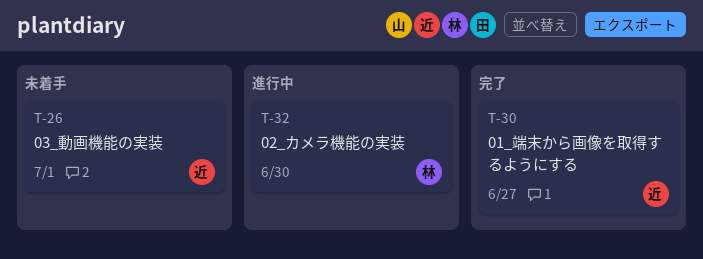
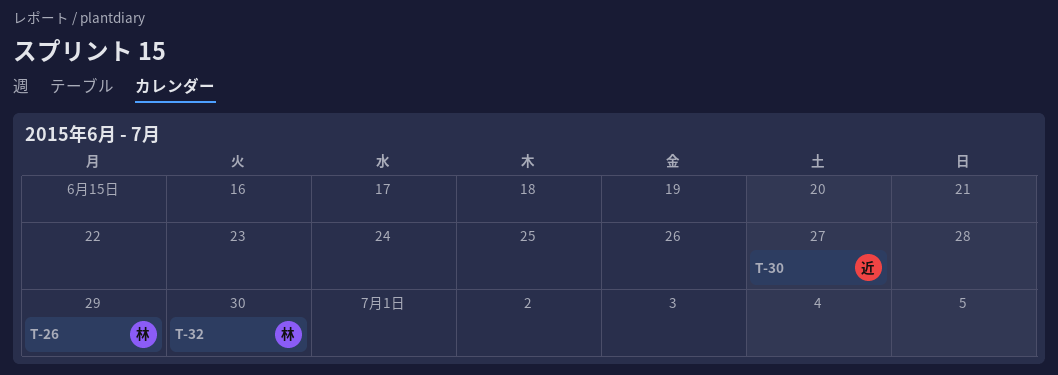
T-26, owner: 近 -> 林
T-26, due: Jul 1 -> Jun 29

